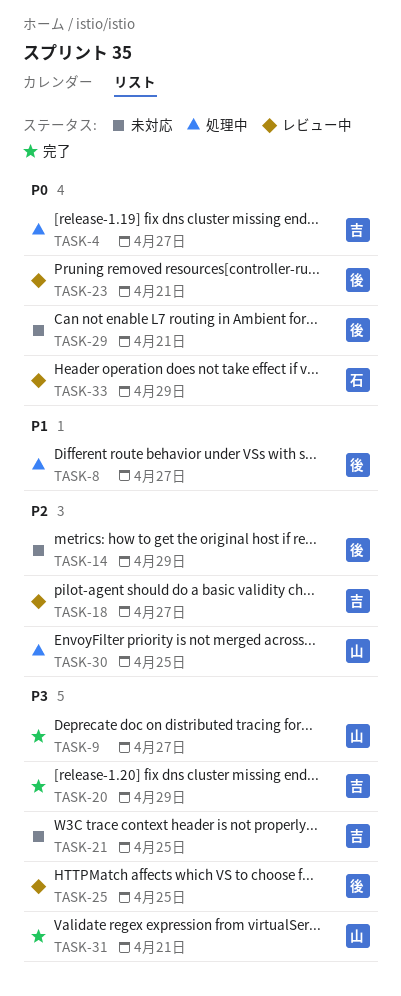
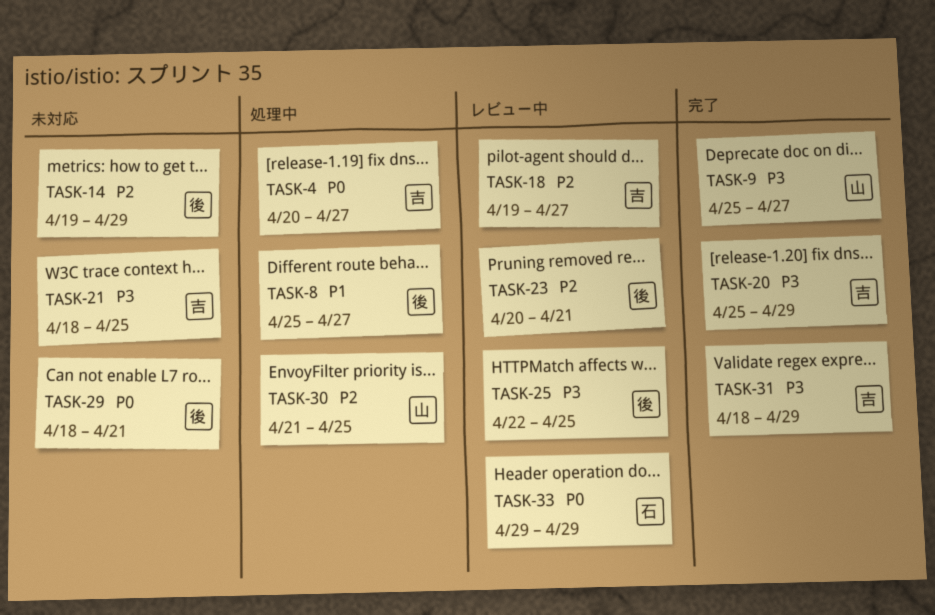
TASK-23, priority: P0 -> P2
TASK-31, owner: 山 -> 吉
TASK-31, due: Apr 21 -> Apr 29

